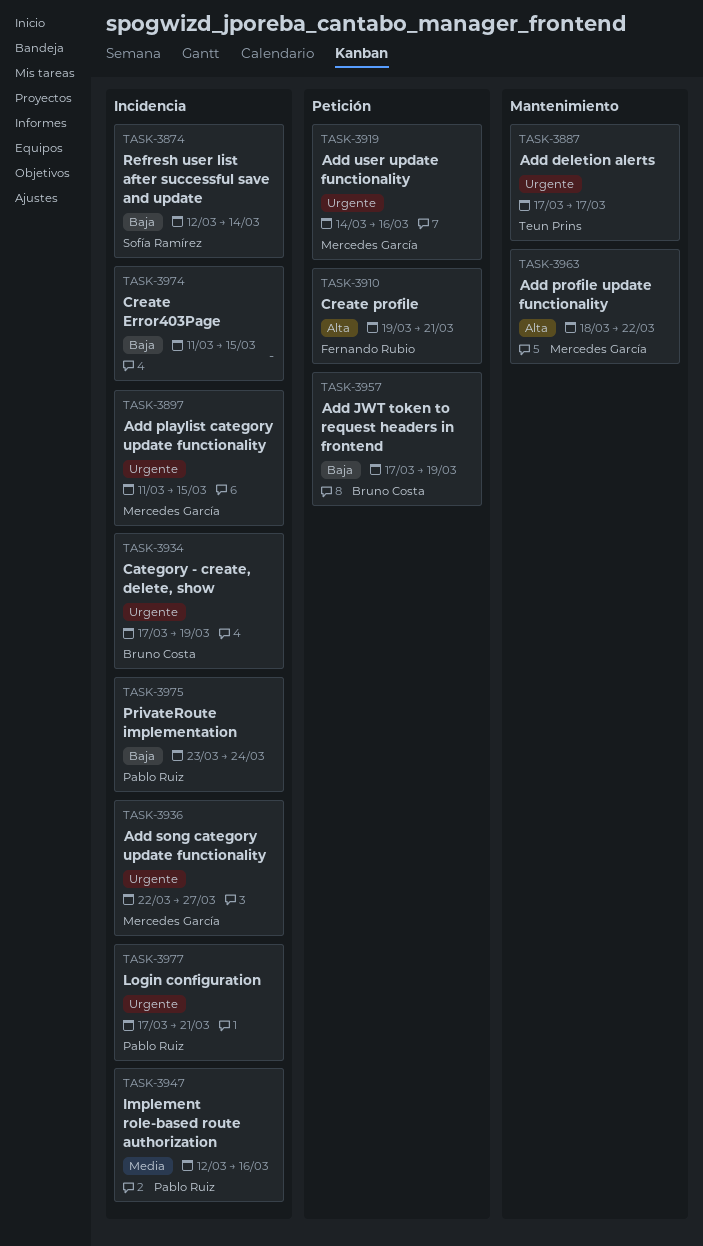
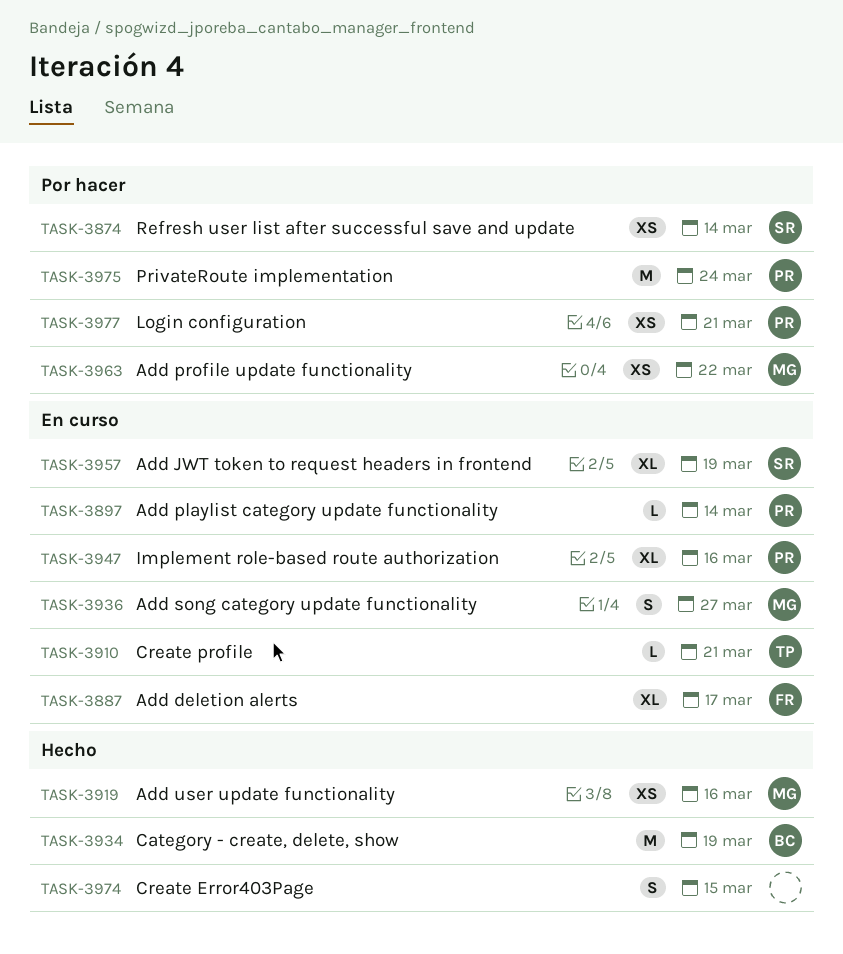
TASK-3887, owner: Teun Prins -> Fernando Rubio
TASK-3897, owner: Mercedes García -> Pablo Ruiz
TASK-3897, due: Mar 15 -> Mar 14
TASK-3910, owner: Fernando Rubio -> Teun Prins
TASK-3957, owner: Bruno Costa -> Sofía Ramírez

